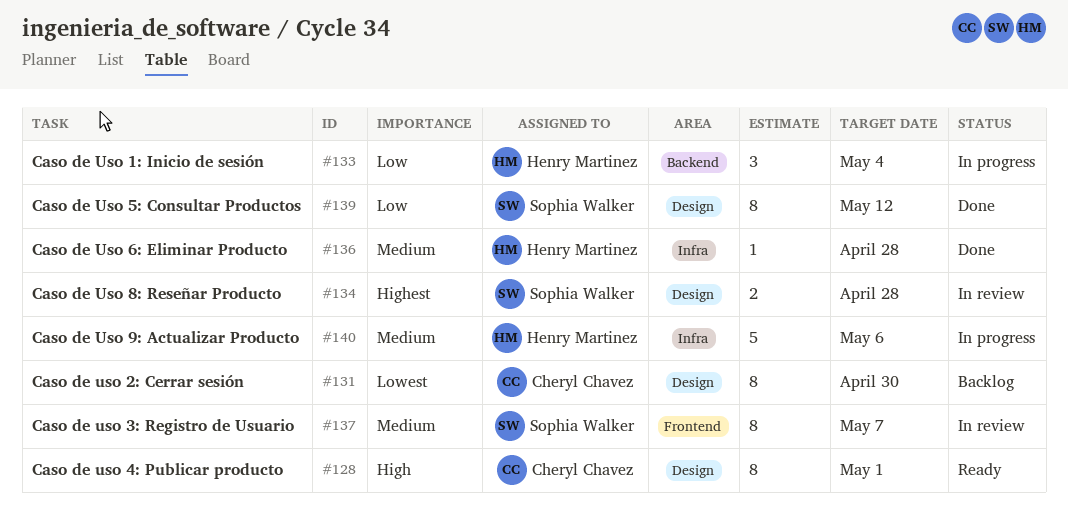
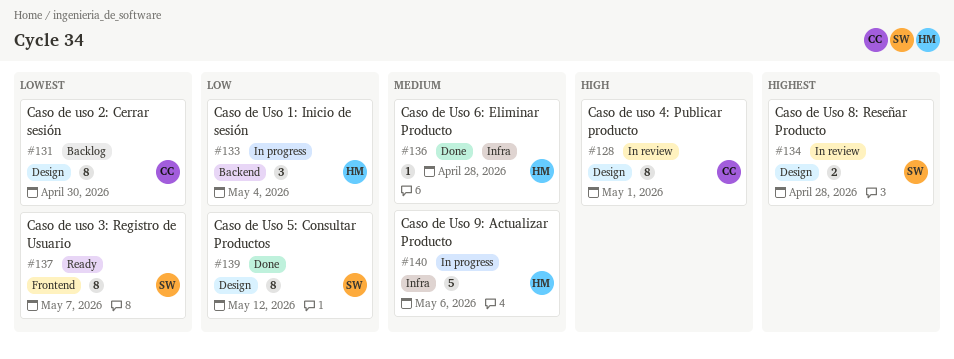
#128, status: Ready -> In review
#137, status: In review -> Ready
#137, priority: Medium -> Lowest

